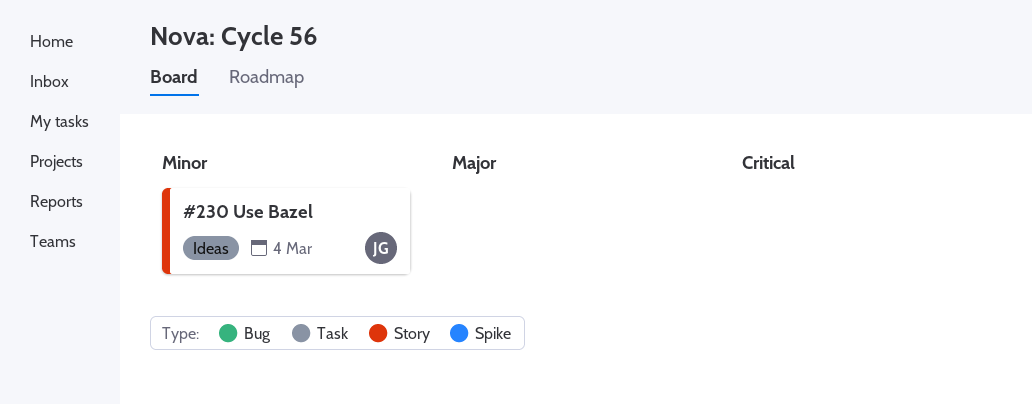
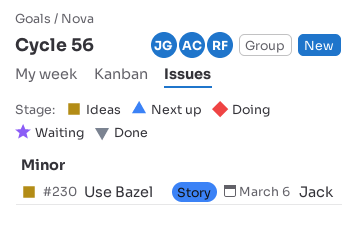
#230, due: Mar 4 -> Mar 6

